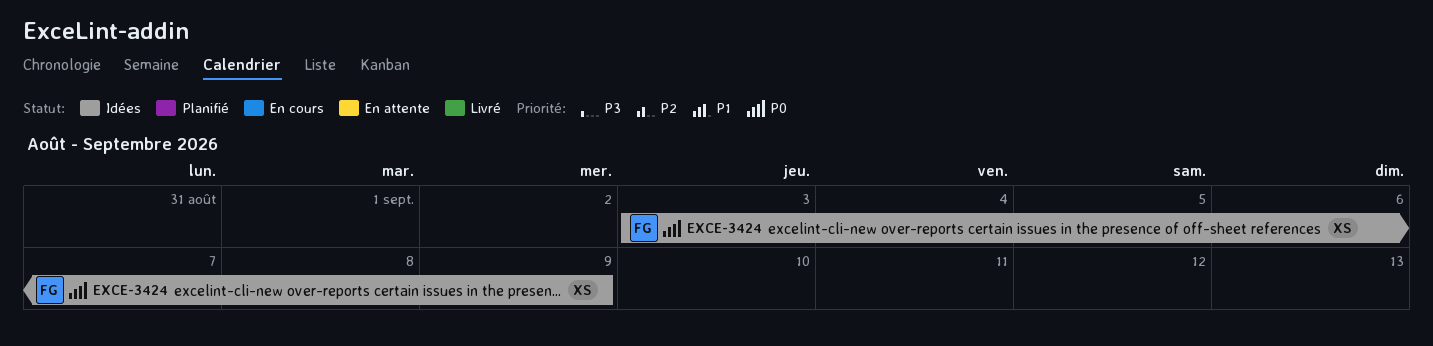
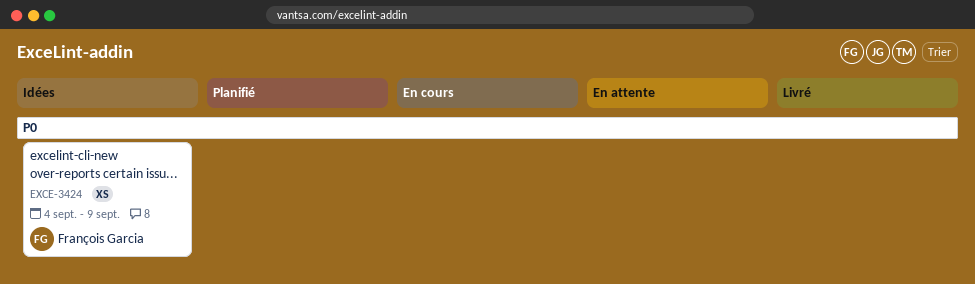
EXCE-3424, start: Sep 3 -> Sep 4

